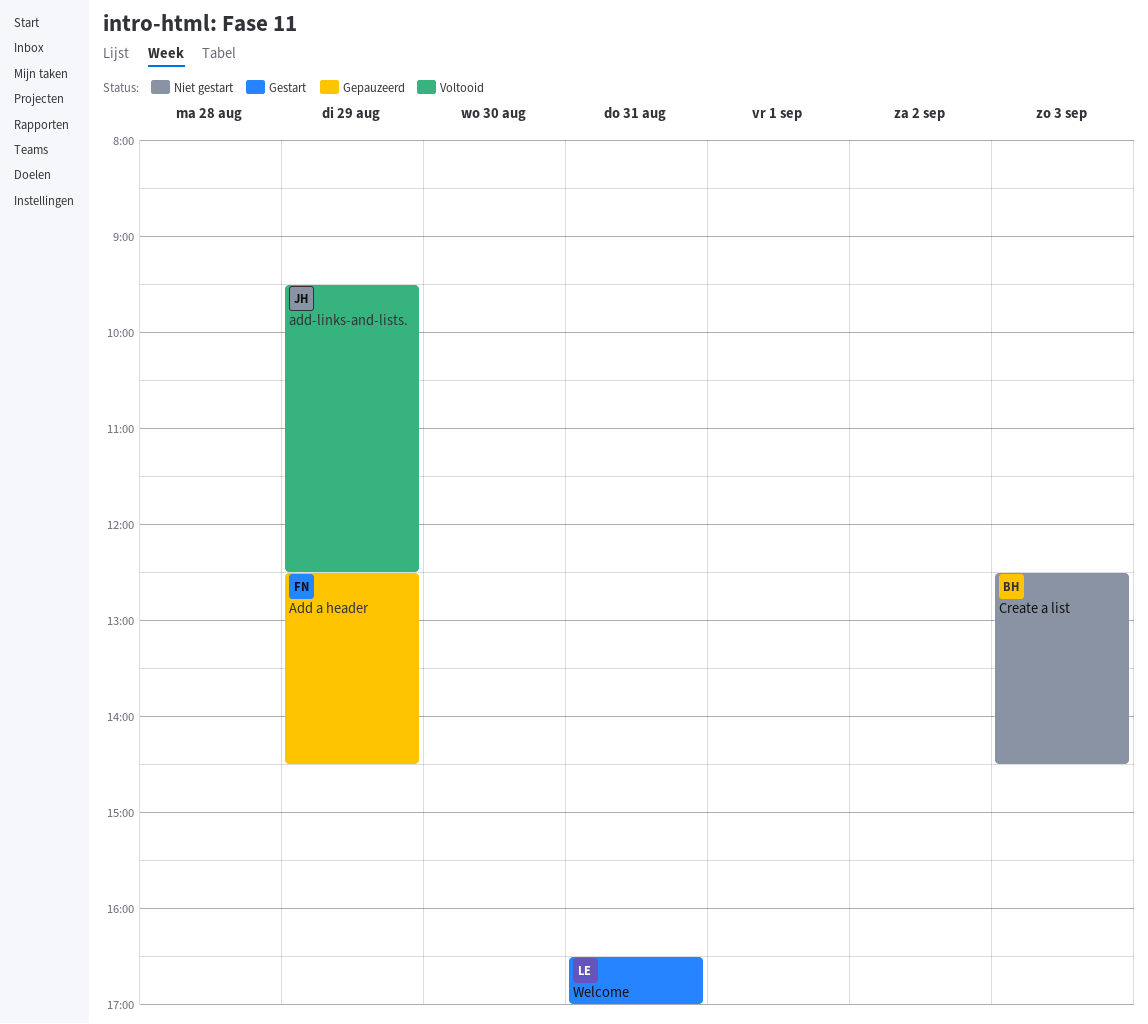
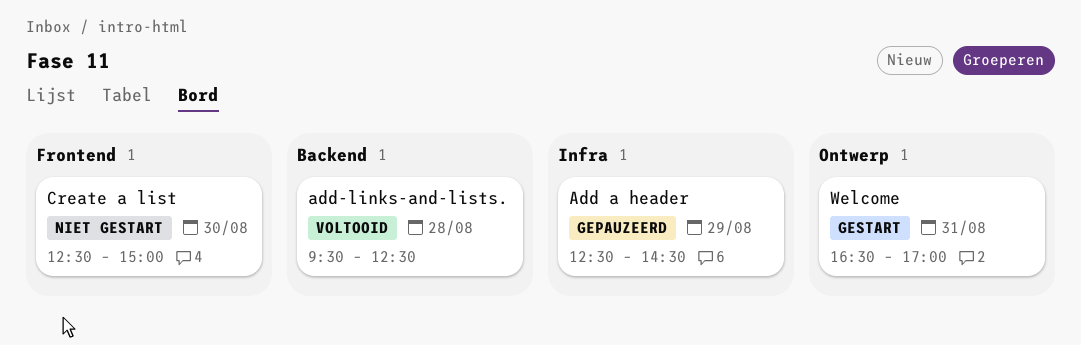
add-links-and-lists., day: Aug 29 -> Aug 28
Create a list, day: Sep 3 -> Aug 30
Create a list, ends: 14:30 -> 15:00

